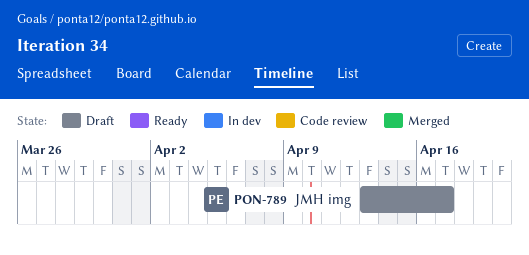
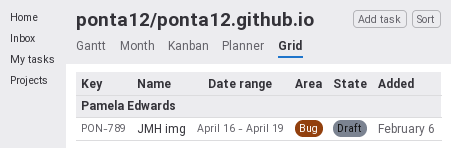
PON-789, start: Apr 13 -> Apr 16
PON-789, due: Apr 17 -> Apr 19

